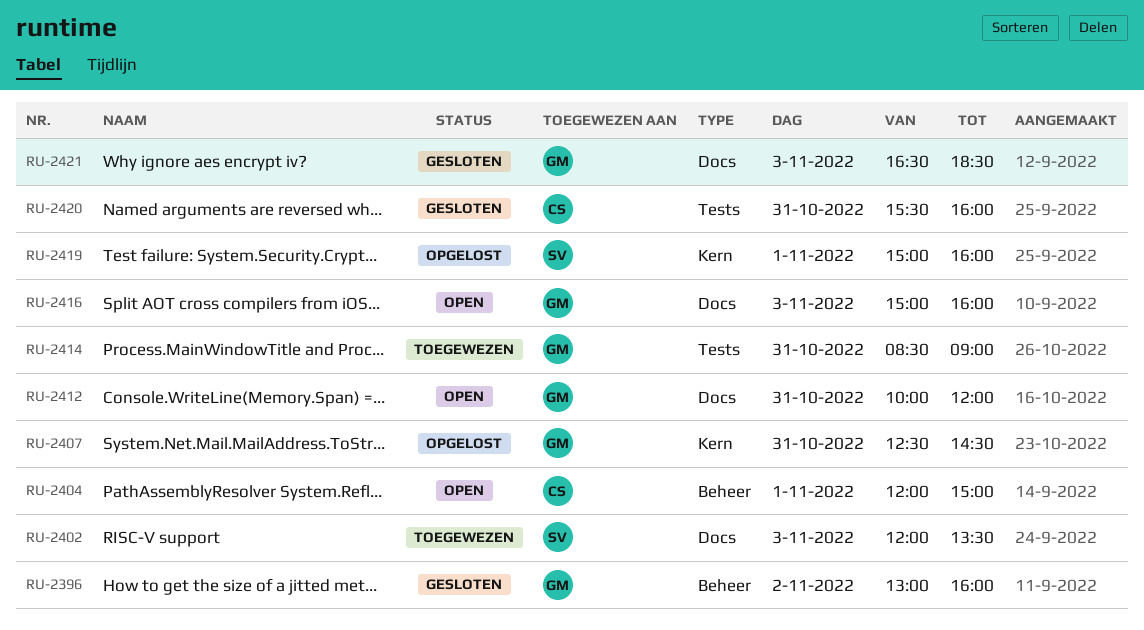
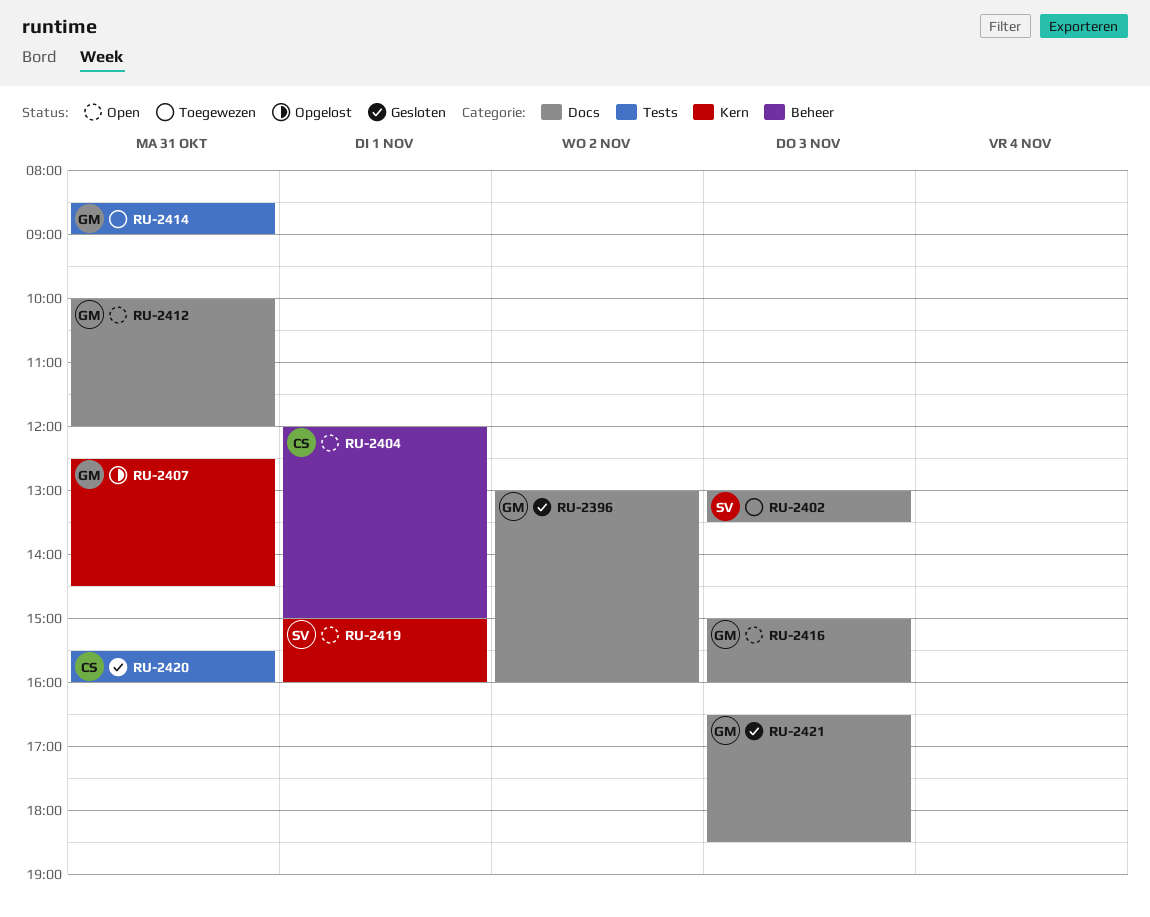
RU-2396, label: Beheer -> Docs
RU-2402, begins: 12:00 -> 13:00
RU-2419, status: Opgelost -> Open

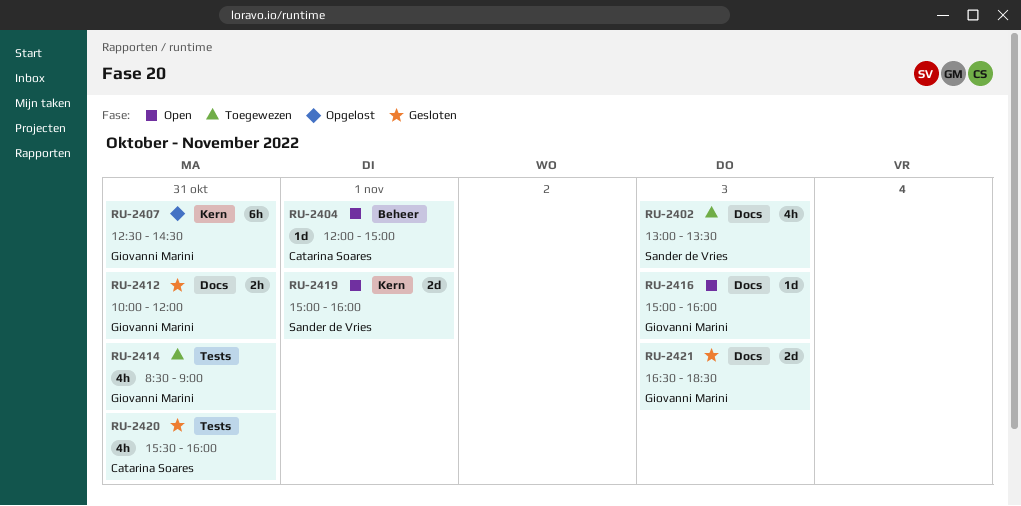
RU-2396: present -> none
RU-2412, status: Open -> Gesloten

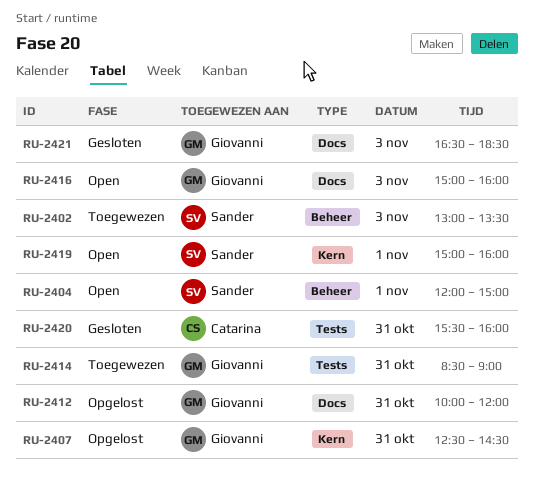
RU-2402, label: Docs -> Beheer
RU-2404, owner: Catarina Soares -> Sander de Vries
RU-2412, status: Gesloten -> Opgelost

